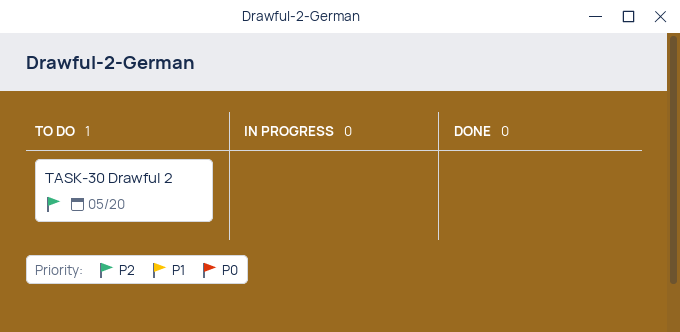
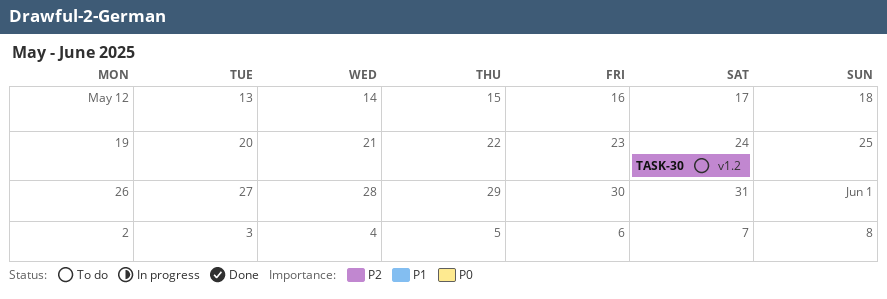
TASK-30, due: May 20 -> May 24

